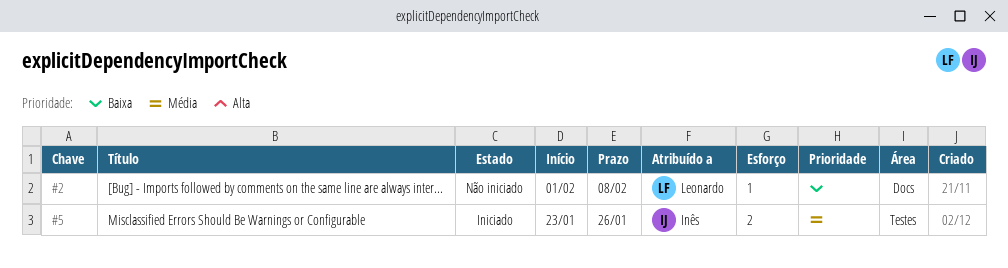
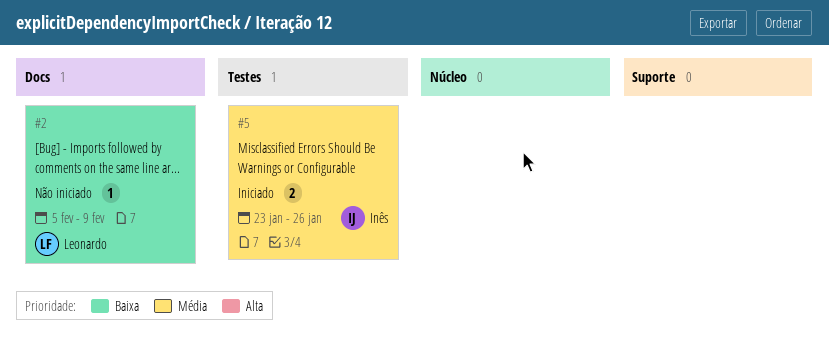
#2, start: Feb 1 -> Feb 5
#2, due: Feb 8 -> Feb 9

